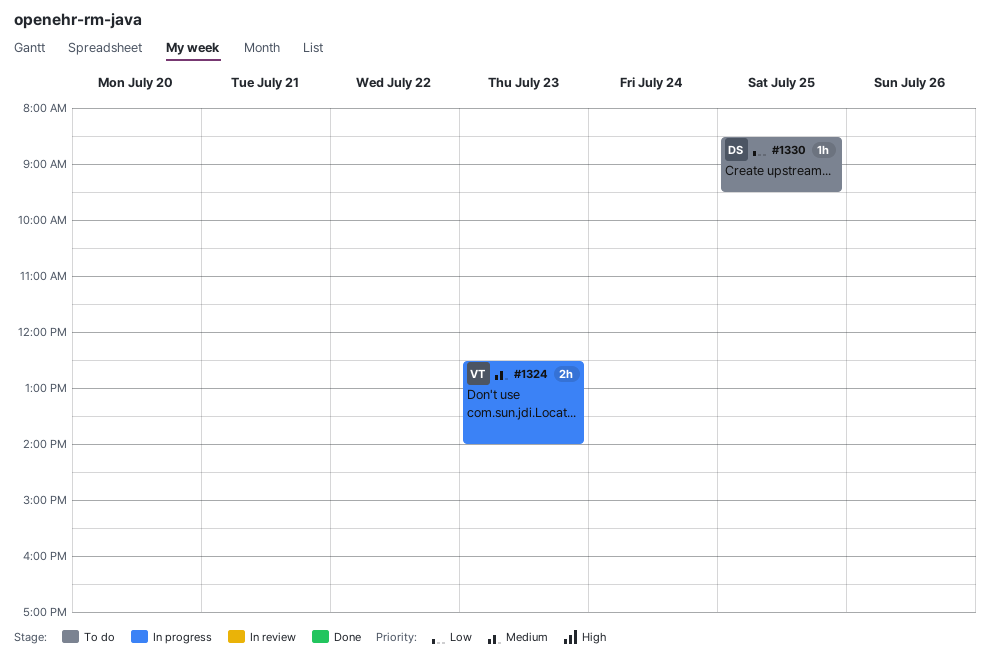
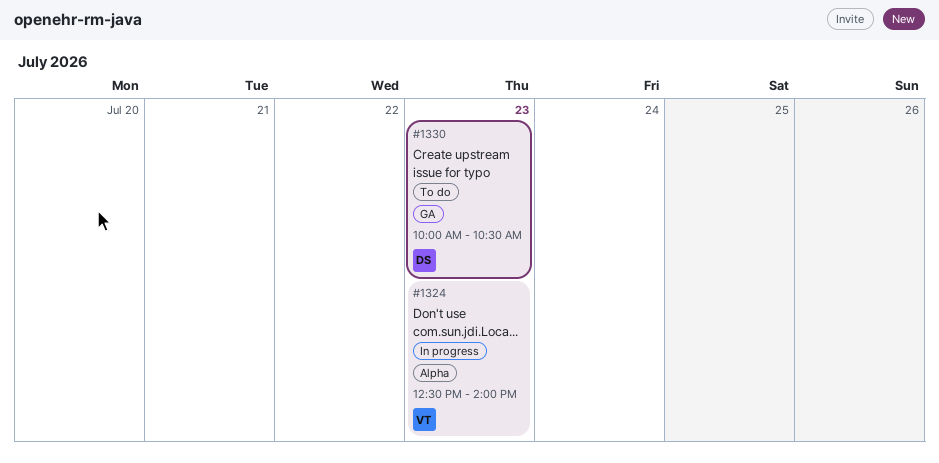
#1330, day: Jul 25 -> Jul 23
#1330, begins: 08:30 -> 10:00
#1330, ends: 09:30 -> 10:30

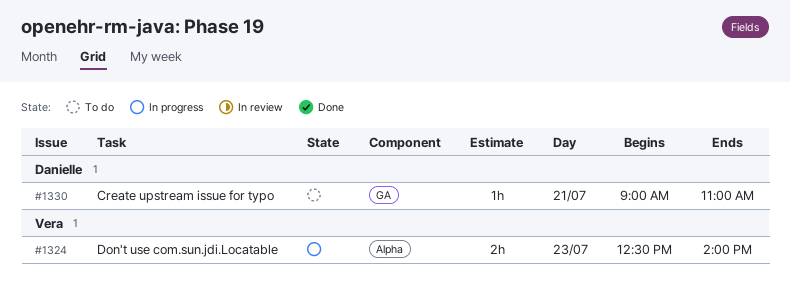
#1330, day: Jul 23 -> Jul 21
#1330, begins: 10:00 -> 09:00
#1330, ends: 10:30 -> 11:00

